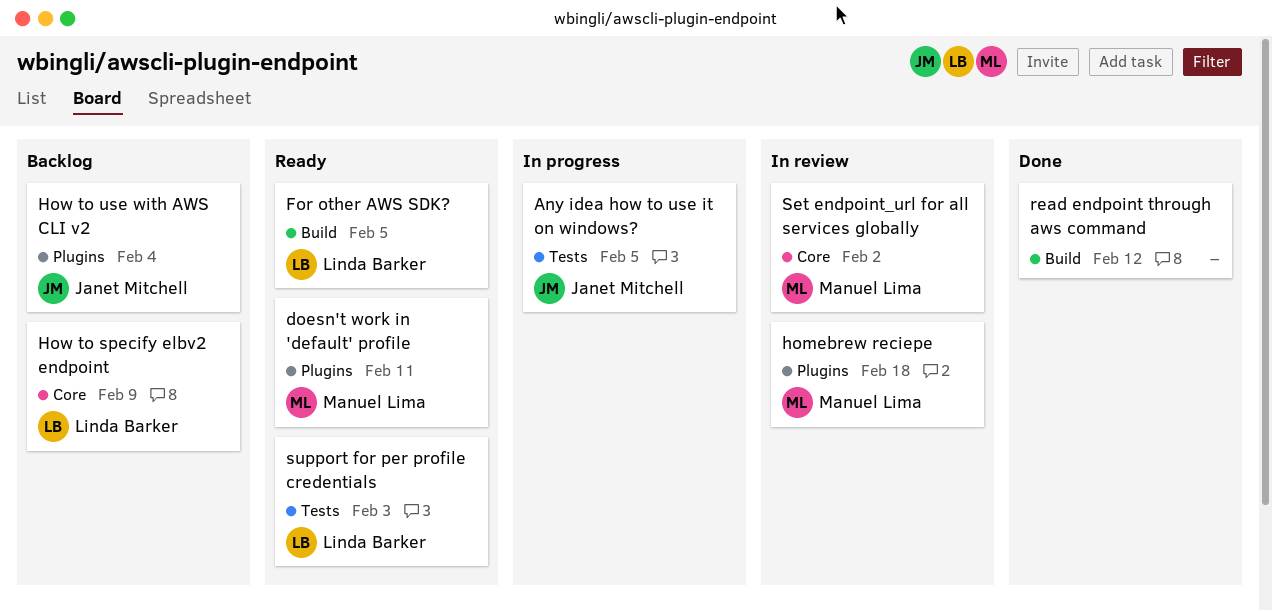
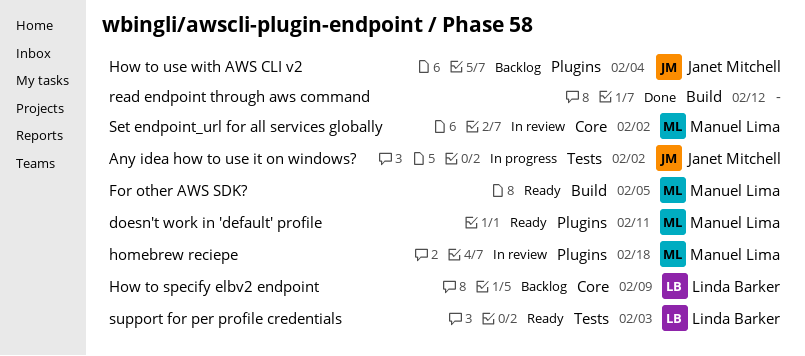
Any idea how to use it on windows?, due: Feb 5 -> Feb 2
For other AWS SDK?, owner: Linda Barker -> Manuel Lima

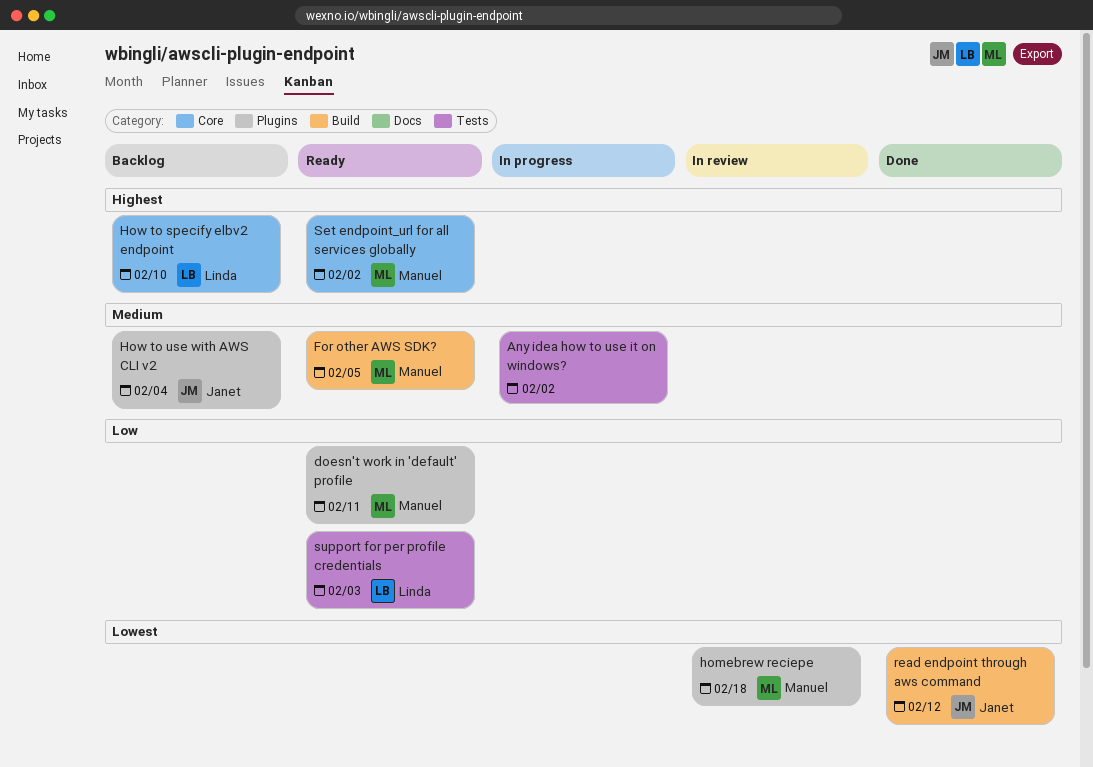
Any idea how to use it on windows?, owner: Janet Mitchell -> none
How to specify elbv2 endpoint, due: Feb 9 -> Feb 10
read endpoint through aws command, owner: none -> Janet Mitchell
Set endpoint_url for all services globally, status: In review -> Ready

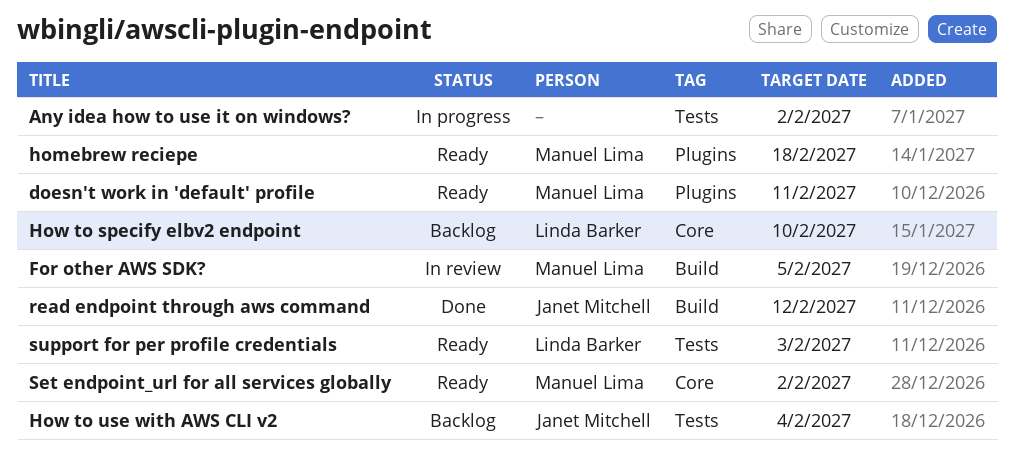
For other AWS SDK?, status: Ready -> In review
homebrew reciepe, status: In review -> Ready
How to use with AWS CLI v2, label: Plugins -> Tests

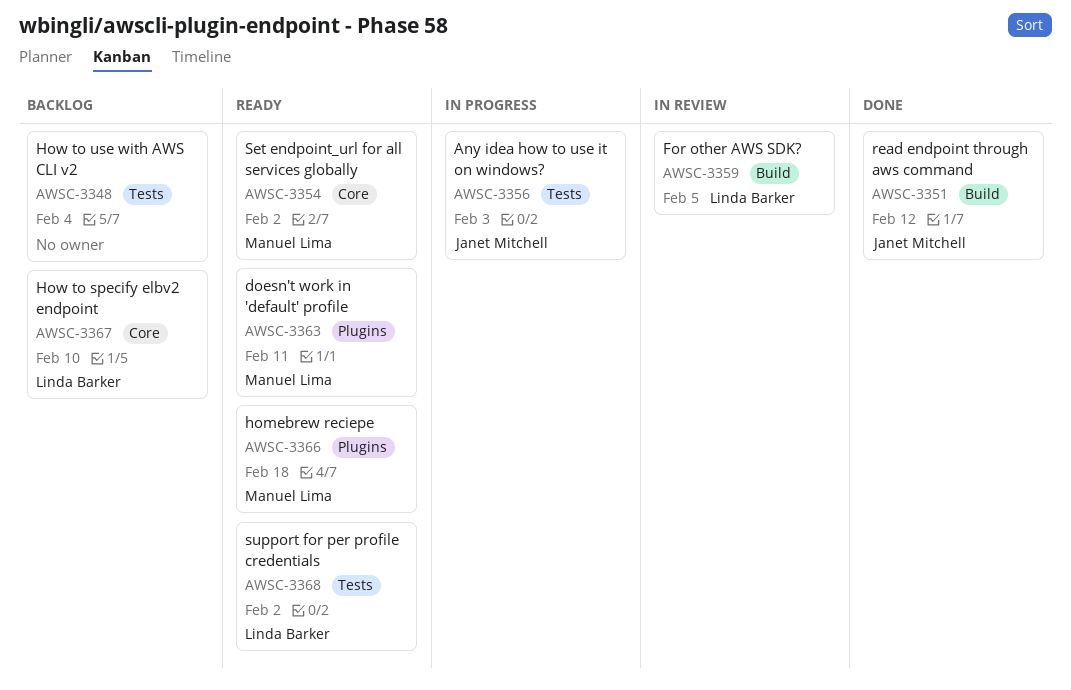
Any idea how to use it on windows?, owner: none -> Janet Mitchell
Any idea how to use it on windows?, due: Feb 2 -> Feb 3
For other AWS SDK?, owner: Manuel Lima -> Linda Barker
How to use with AWS CLI v2, owner: Janet Mitchell -> none
support for per profile credentials, due: Feb 3 -> Feb 2

